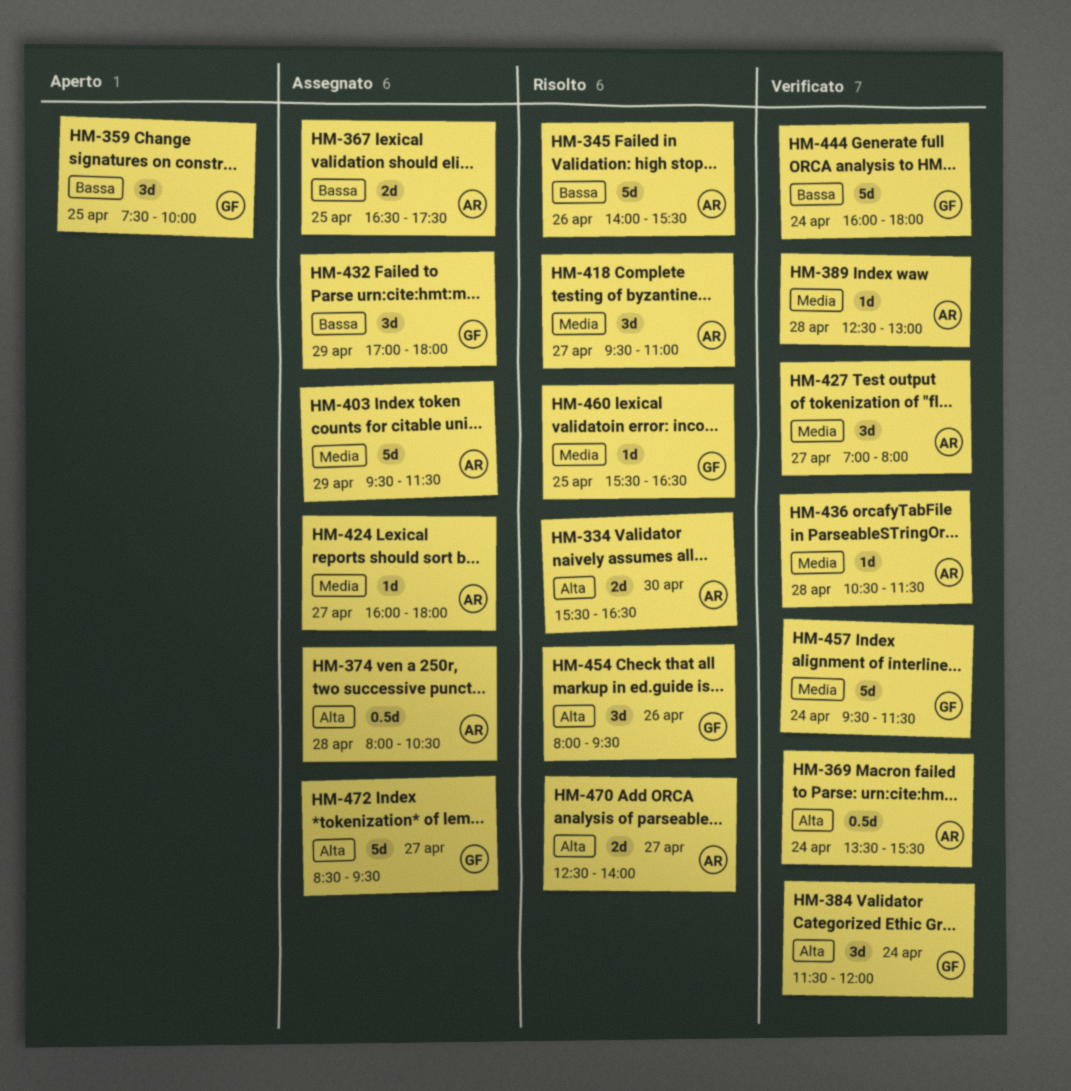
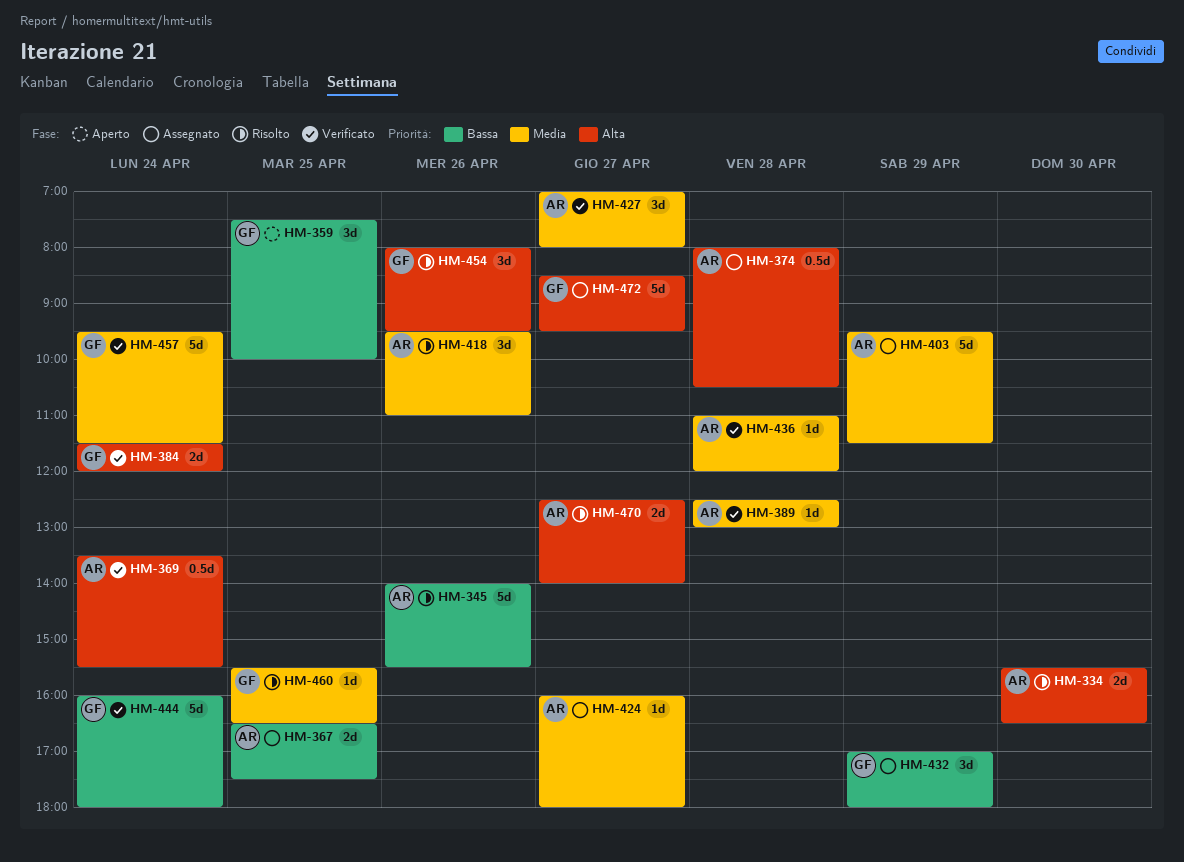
HM-384, estimate: 3d -> 2d
HM-418, day: Apr 27 -> Apr 26
HM-436, begins: 10:30 -> 11:00
HM-436, ends: 11:30 -> 12:00

